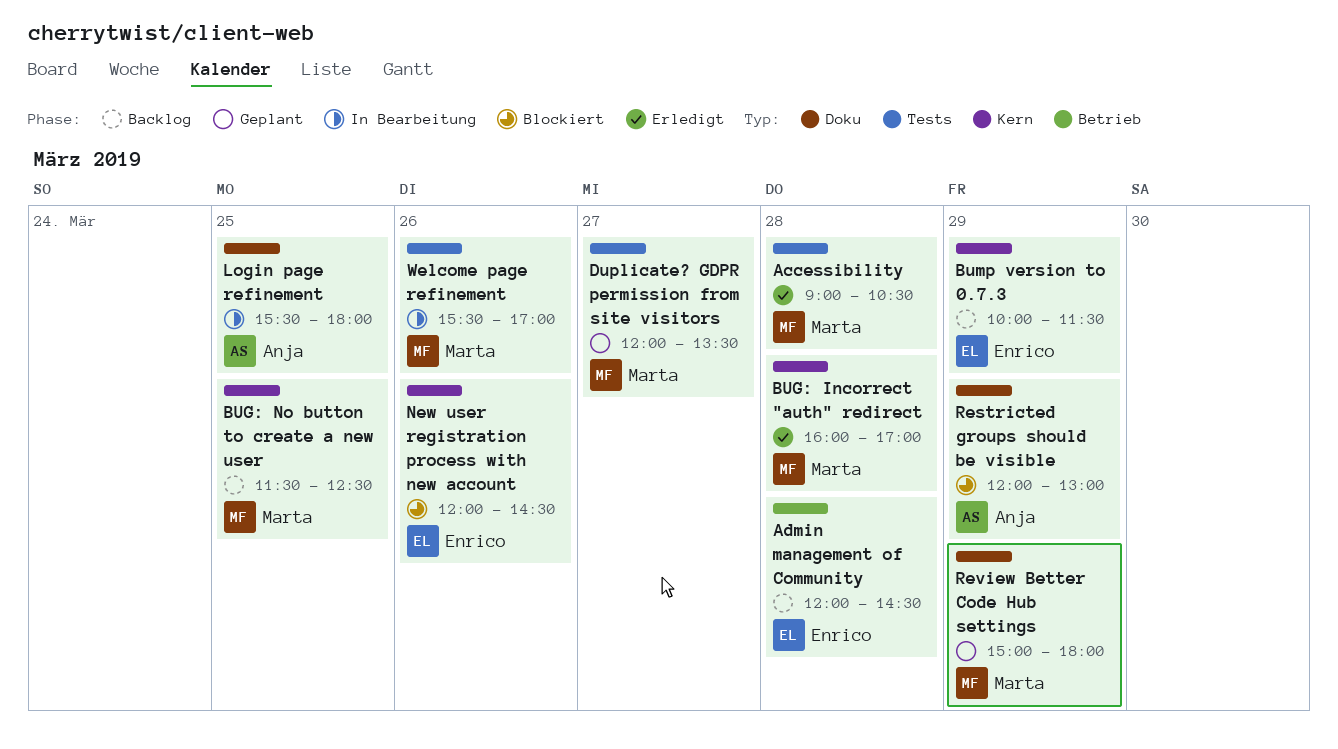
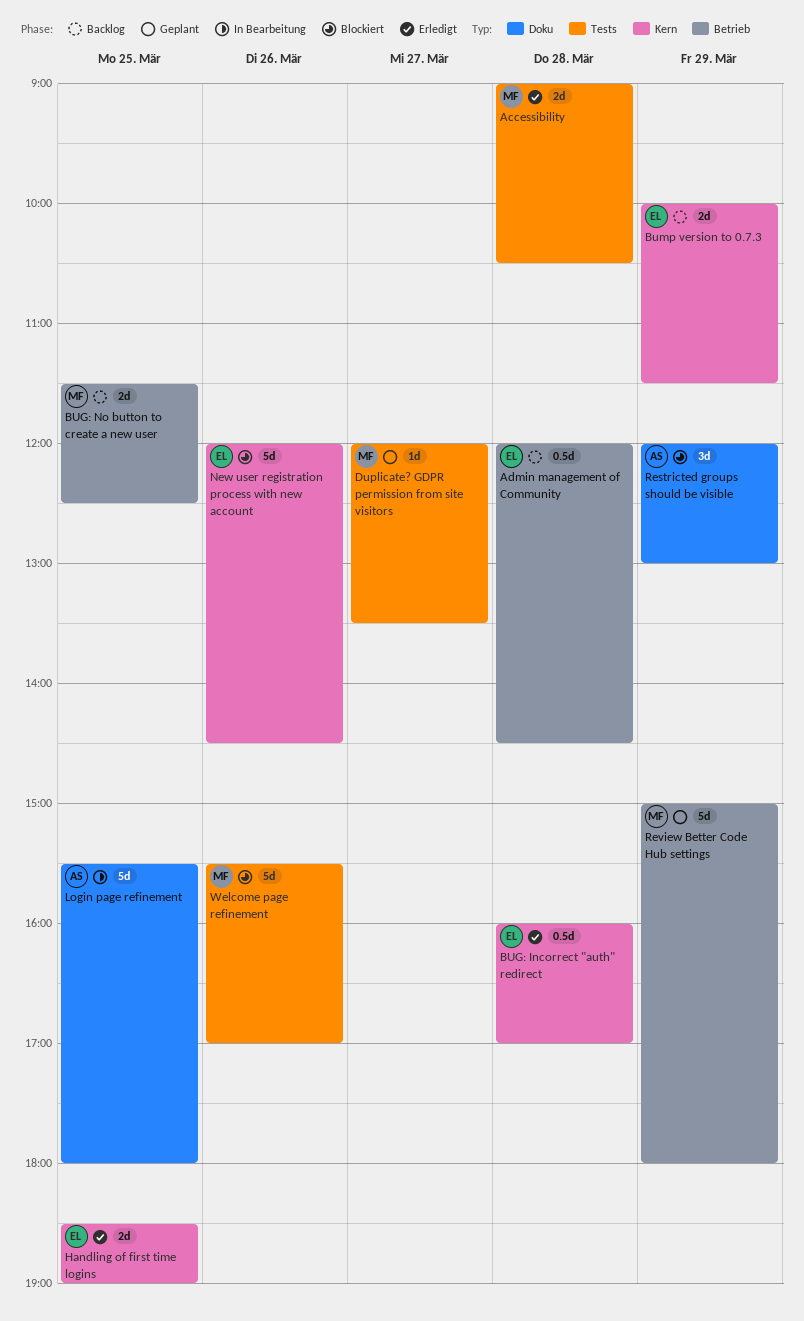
BUG: Incorrect "auth" redirect, owner: Marta -> Enrico
BUG: No button to create a new user, label: Kern -> Betrieb
Handling of first time logins: none -> present
Review Better Code Hub settings, label: Doku -> Betrieb
Welcome page refinement, status: In Bearbeitung -> Blockiert

